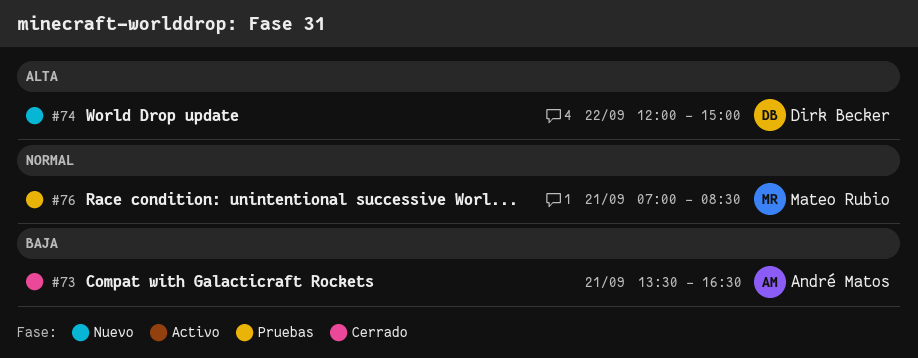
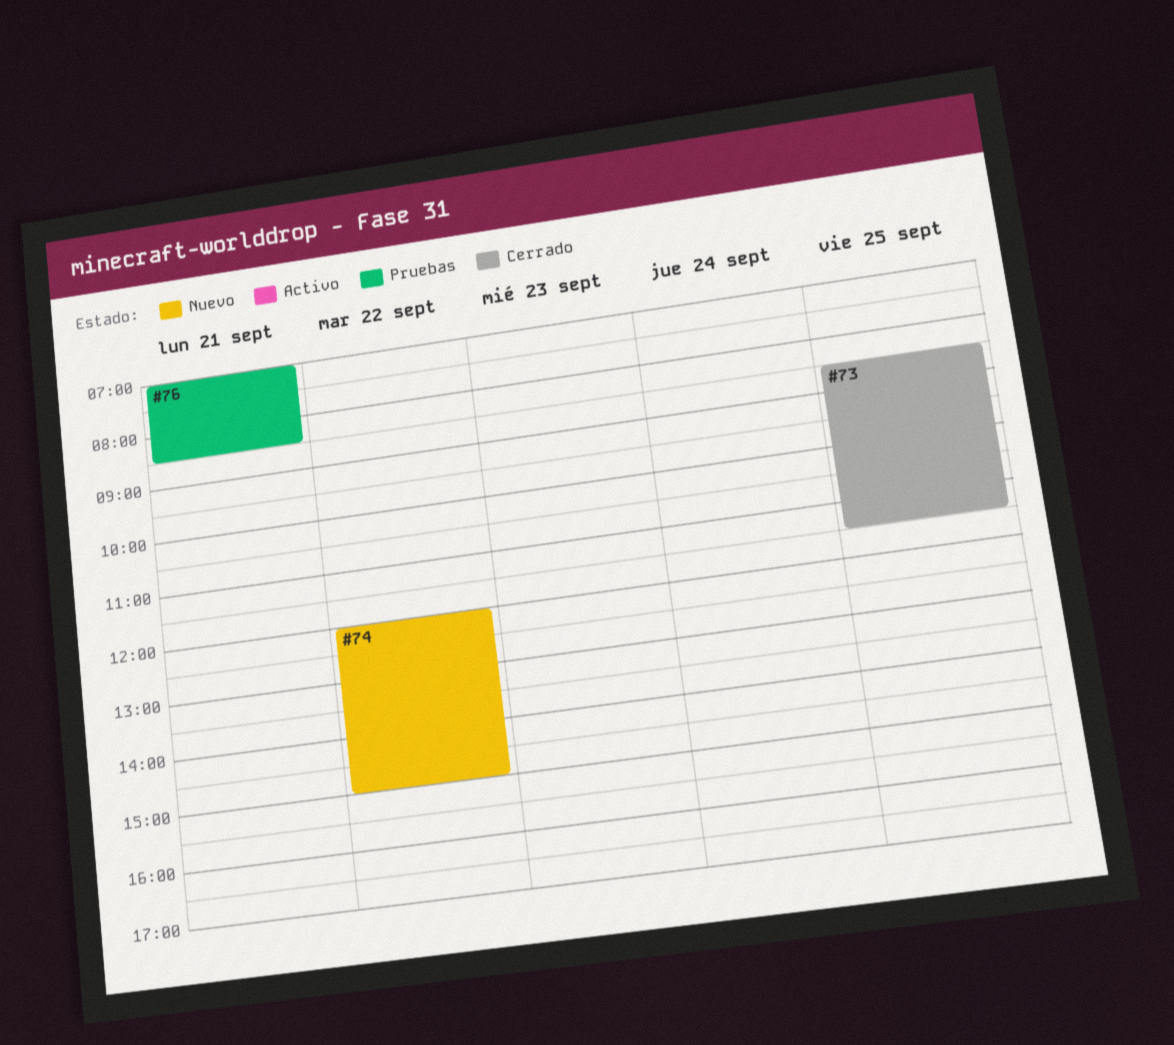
#73, day: Sep 21 -> Sep 25
#73, begins: 13:30 -> 08:30
#73, ends: 16:30 -> 11:30

